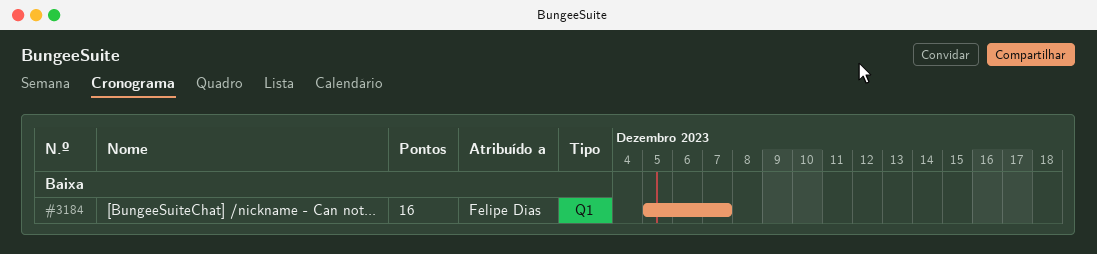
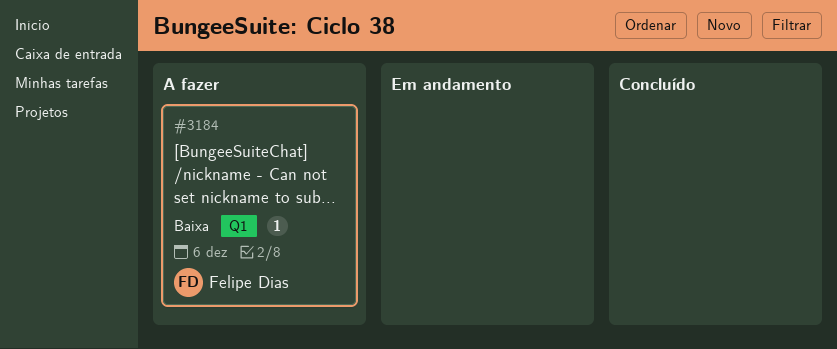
#3184, estimate: 16 -> 1
#3184, due: Dec 7 -> Dec 6

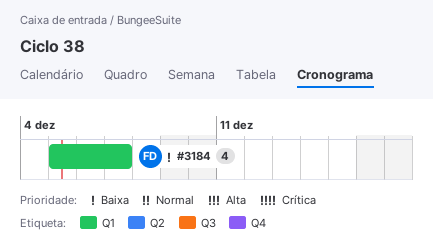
#3184, estimate: 1 -> 4
#3184, due: Dec 6 -> Dec 7

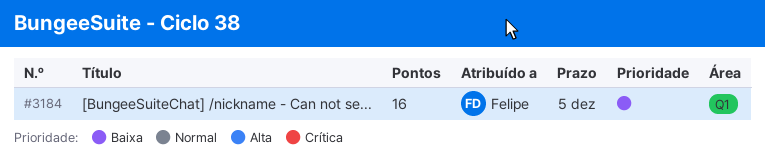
#3184, estimate: 4 -> 16
#3184, due: Dec 7 -> Dec 5

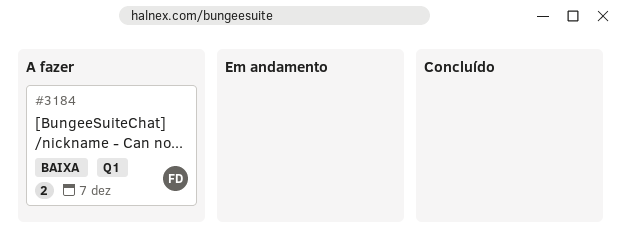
#3184, estimate: 16 -> 2
#3184, due: Dec 5 -> Dec 7

